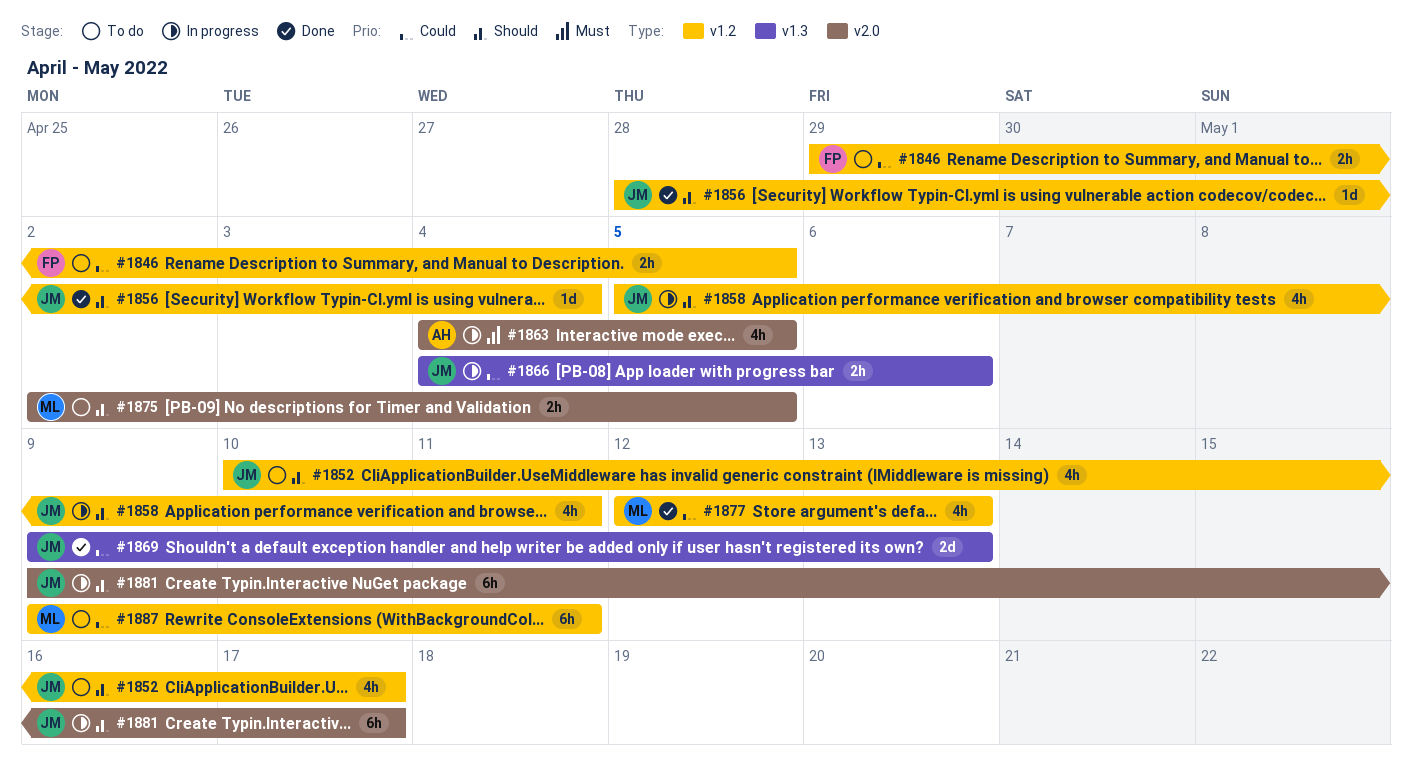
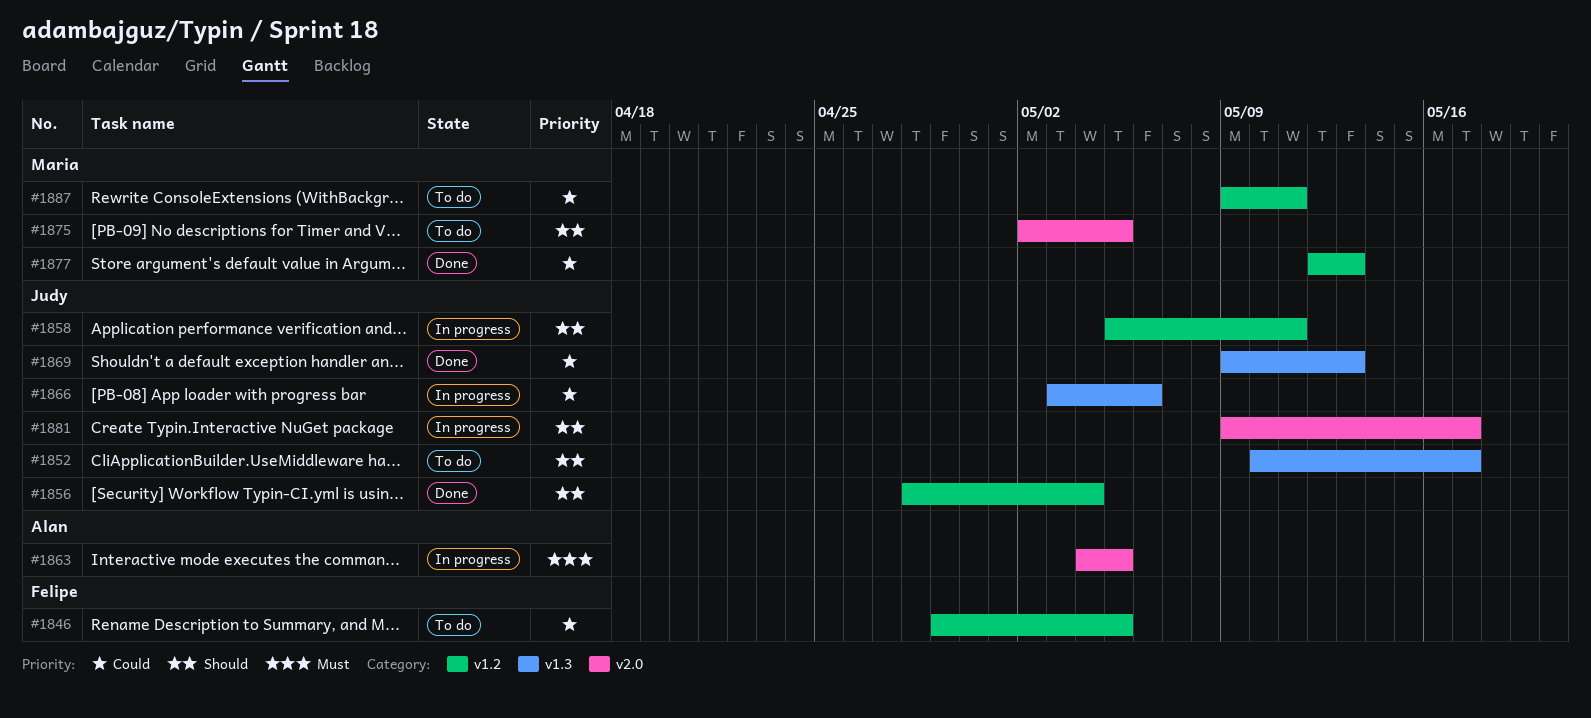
#1852, label: v1.2 -> v1.3
#1866, start: May 4 -> May 3

